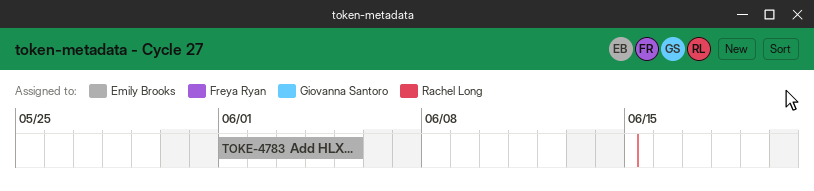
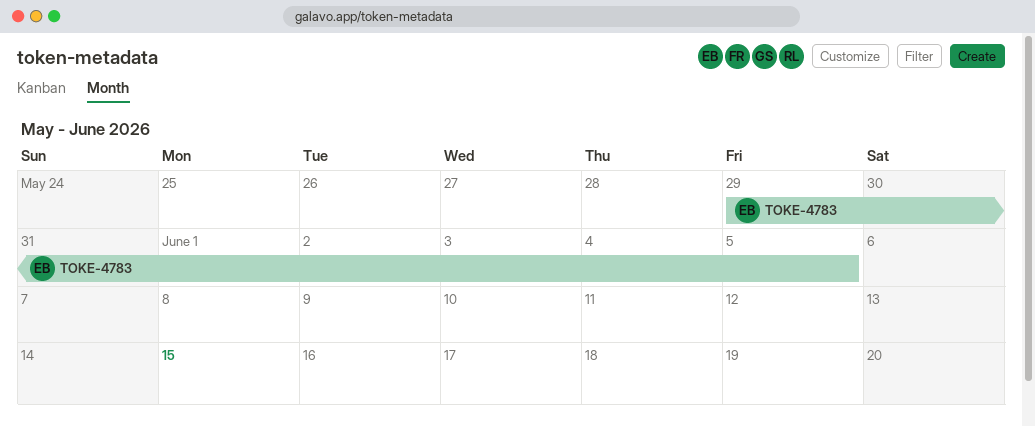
TOKE-4783, start: Jun 1 -> May 29

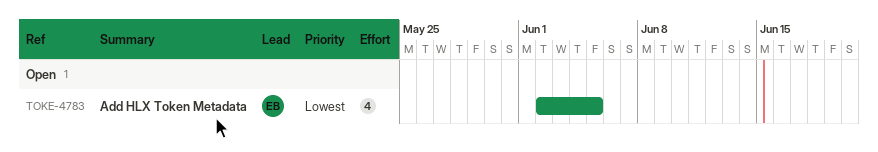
TOKE-4783, start: May 29 -> Jun 2

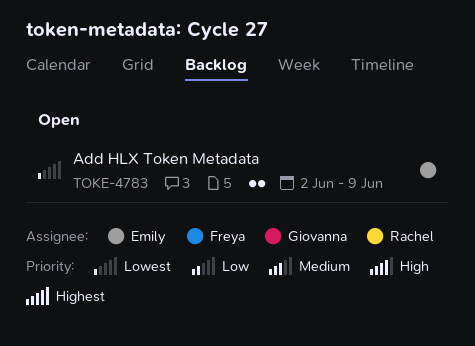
TOKE-4783, estimate: 4 -> 2
TOKE-4783, due: Jun 5 -> Jun 9

